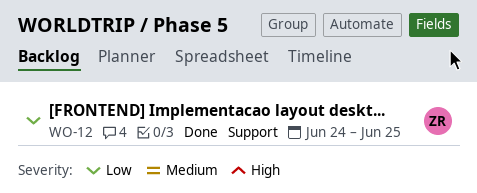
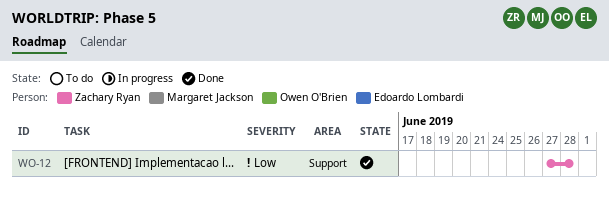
WO-12, start: Jun 24 -> Jun 27
WO-12, due: Jun 25 -> Jun 28

